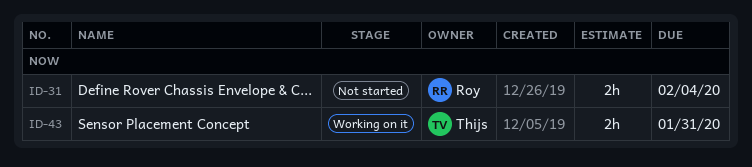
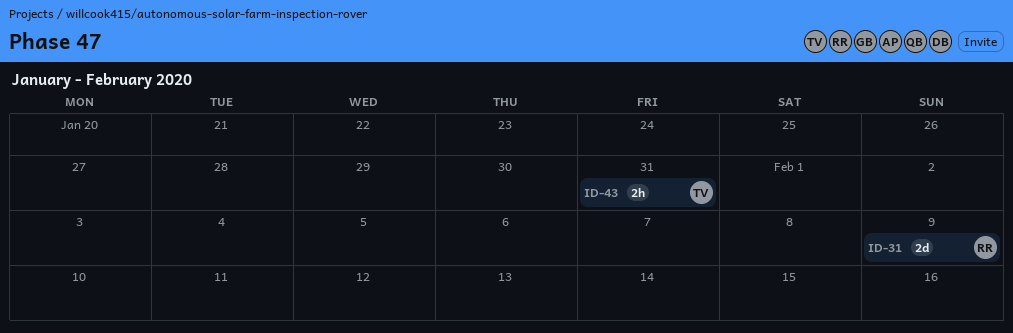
ID-31, estimate: 2h -> 2d
ID-31, due: Feb 4 -> Feb 9

